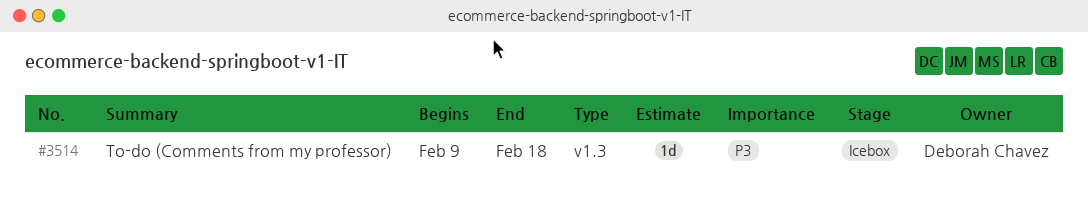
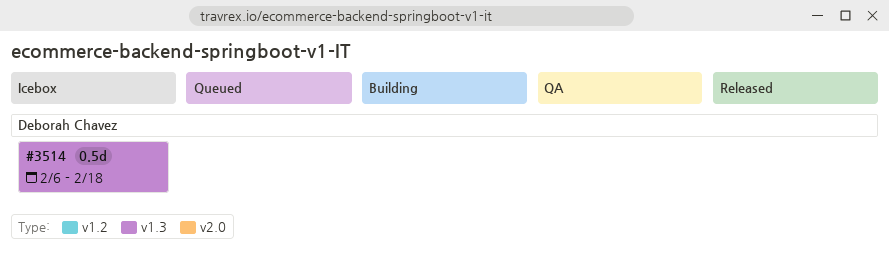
#3514, estimate: 1d -> 0.5d
#3514, start: Feb 9 -> Feb 6

